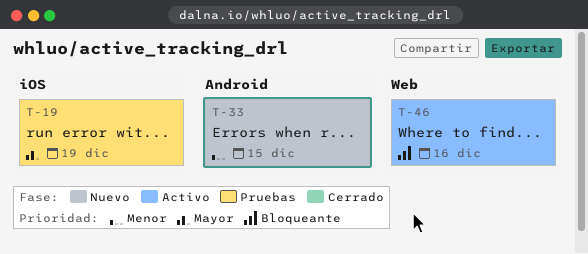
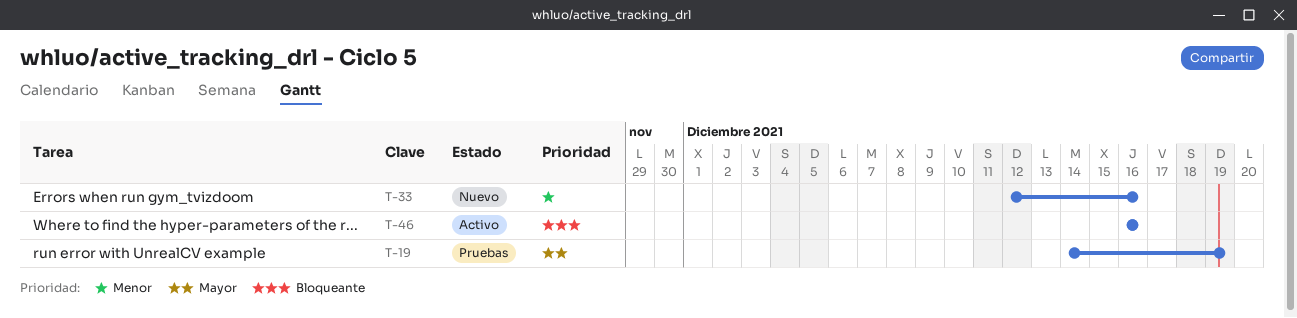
T-33, due: Dec 15 -> Dec 16

